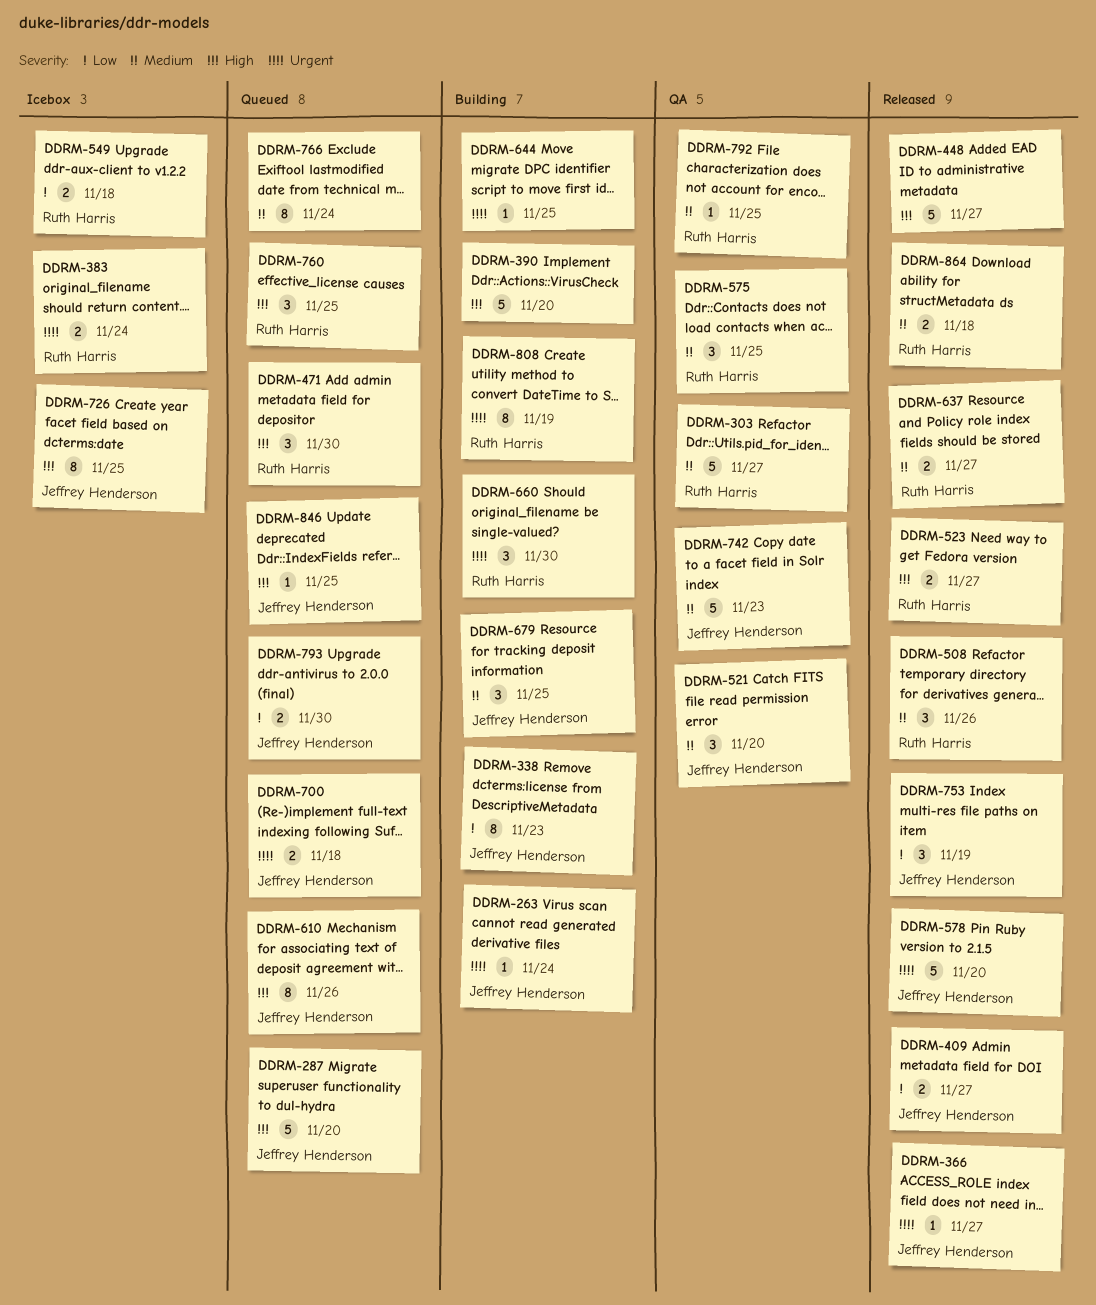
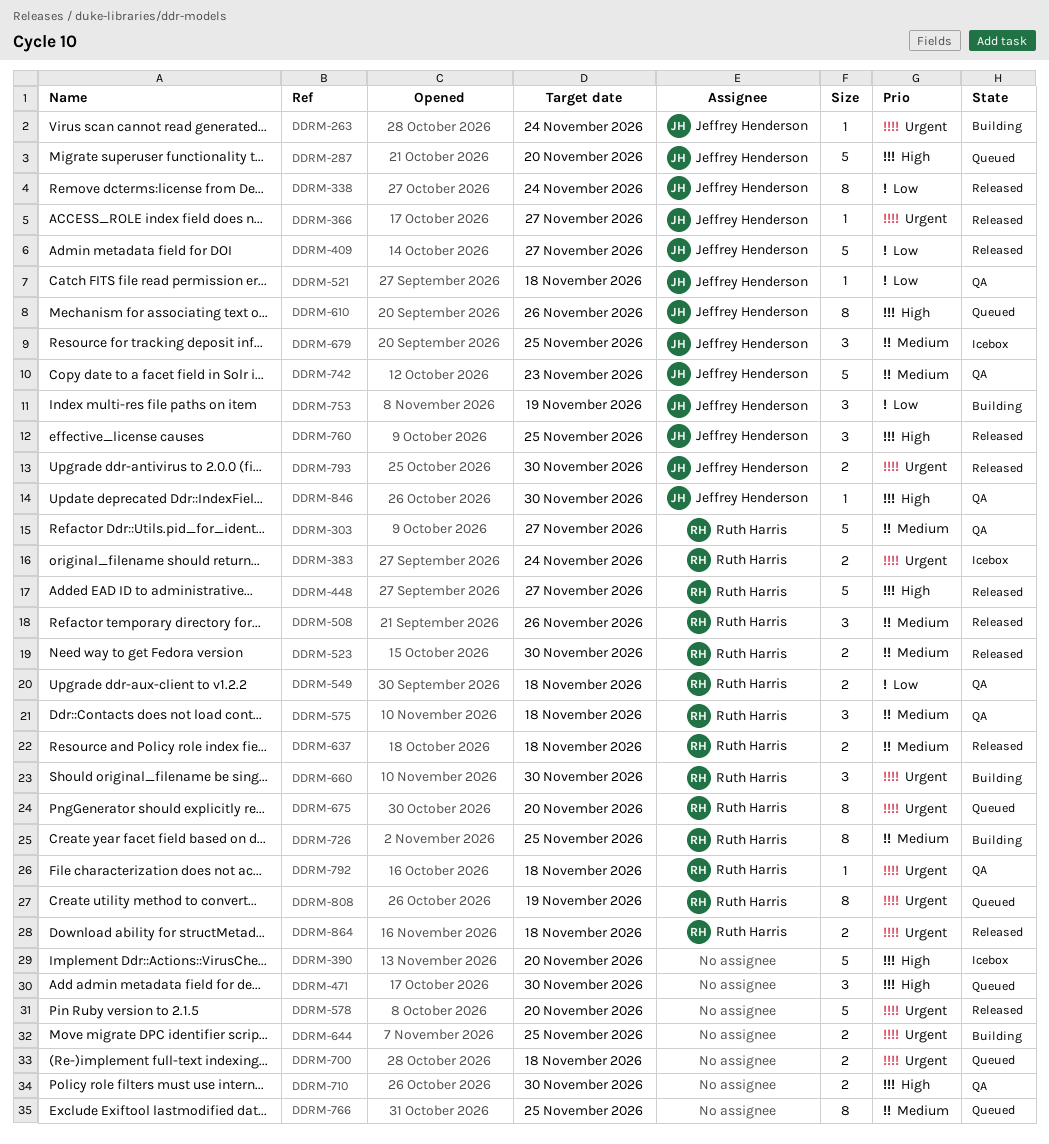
DDRM-338, status: Building -> Released
DDRM-338, due: Nov 23 -> Nov 24
DDRM-390, status: Building -> Icebox
DDRM-409, estimate: 2 -> 5
DDRM-448, owner: none -> Ruth Harris
DDRM-471, owner: Ruth Harris -> none
DDRM-521, priority: Medium -> Low
DDRM-521, estimate: 3 -> 1
DDRM-521, due: Nov 20 -> Nov 18
DDRM-523, priority: High -> Medium
DDRM-523, due: Nov 27 -> Nov 30
DDRM-549, status: Icebox -> QA
DDRM-575, due: Nov 25 -> Nov 18
DDRM-578, owner: Jeffrey Henderson -> none
DDRM-637, due: Nov 27 -> Nov 18
DDRM-644, estimate: 1 -> 2
DDRM-675: none -> present
DDRM-679, status: Building -> Icebox
DDRM-700, owner: Jeffrey Henderson -> none
DDRM-710: none -> present
DDRM-726, status: Icebox -> Building
DDRM-726, owner: Jeffrey Henderson -> Ruth Harris
DDRM-726, priority: High -> Medium
DDRM-753, status: Released -> Building
DDRM-760, status: Queued -> Released
DDRM-760, owner: Ruth Harris -> Jeffrey Henderson
DDRM-766, due: Nov 24 -> Nov 25
DDRM-792, priority: Medium -> Urgent
DDRM-792, due: Nov 25 -> Nov 18
DDRM-793, status: Queued -> Released
DDRM-793, priority: Low -> Urgent
DDRM-808, status: Building -> Queued
DDRM-846, status: Queued -> QA
DDRM-846, due: Nov 25 -> Nov 30
DDRM-864, priority: Medium -> Urgent

